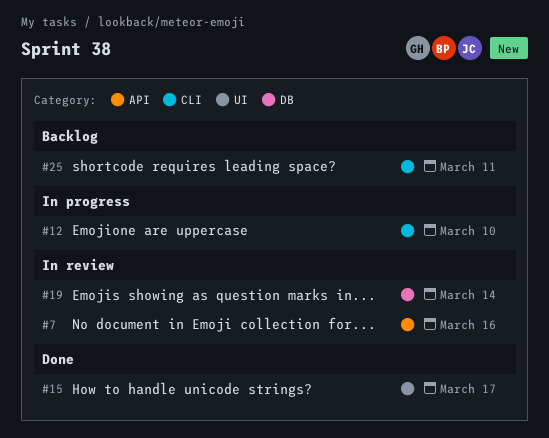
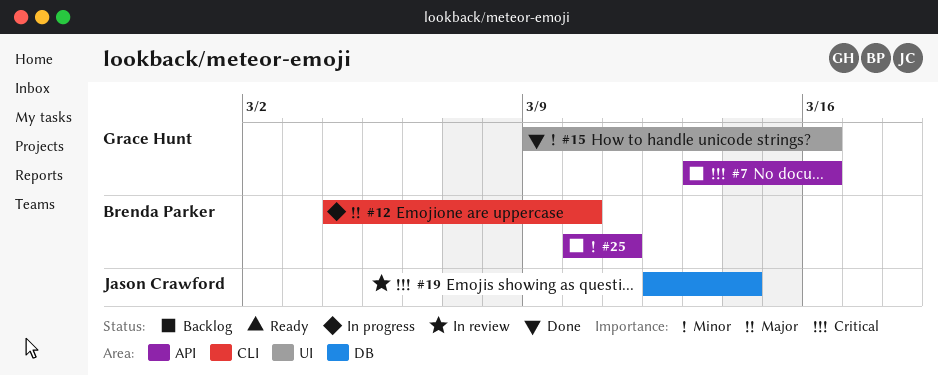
#7, status: In review -> Backlog
#15, due: Mar 17 -> Mar 16
#25, label: CLI -> API

